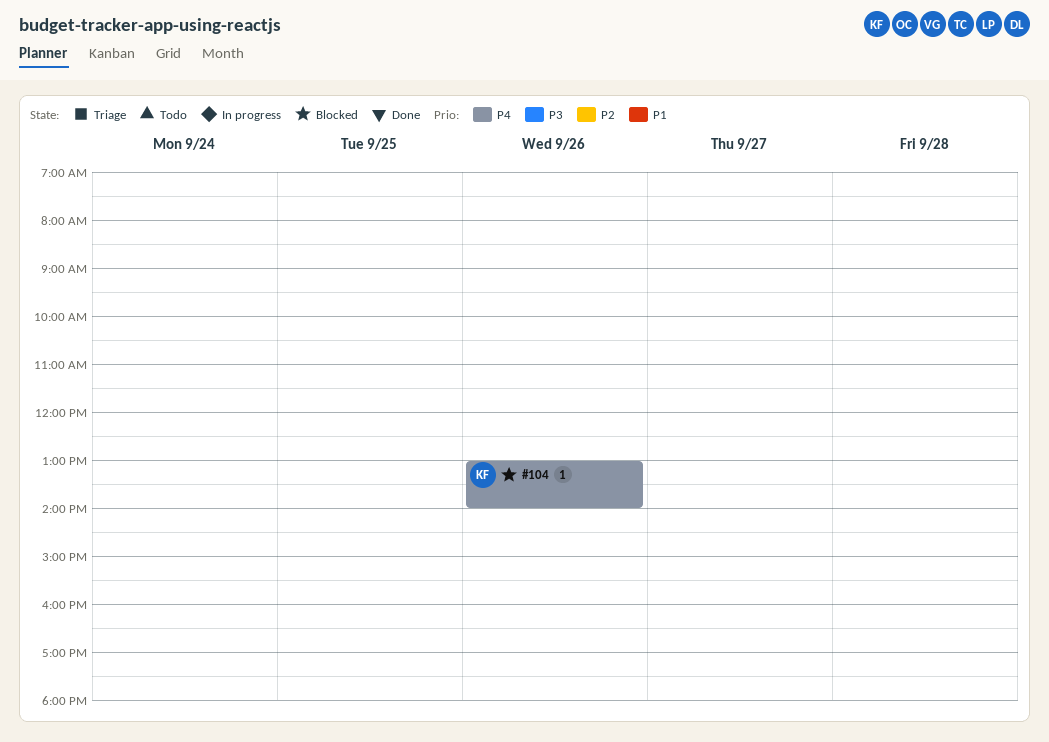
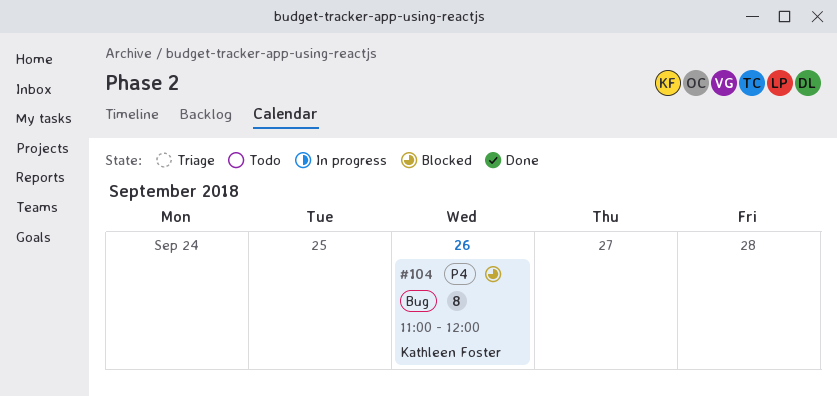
#104, estimate: 1 -> 8
#104, begins: 13:00 -> 11:00
#104, ends: 14:00 -> 12:00

